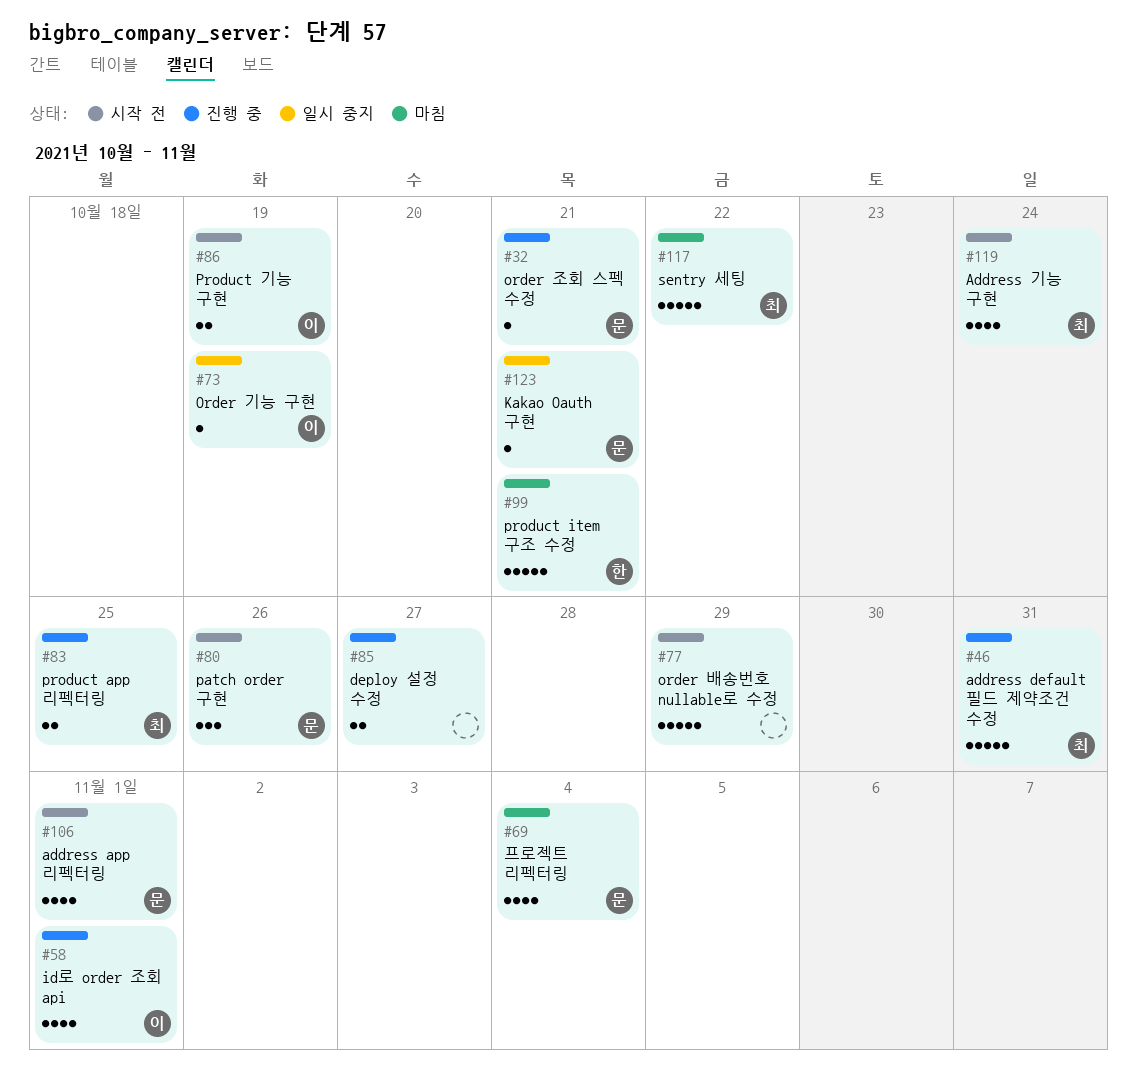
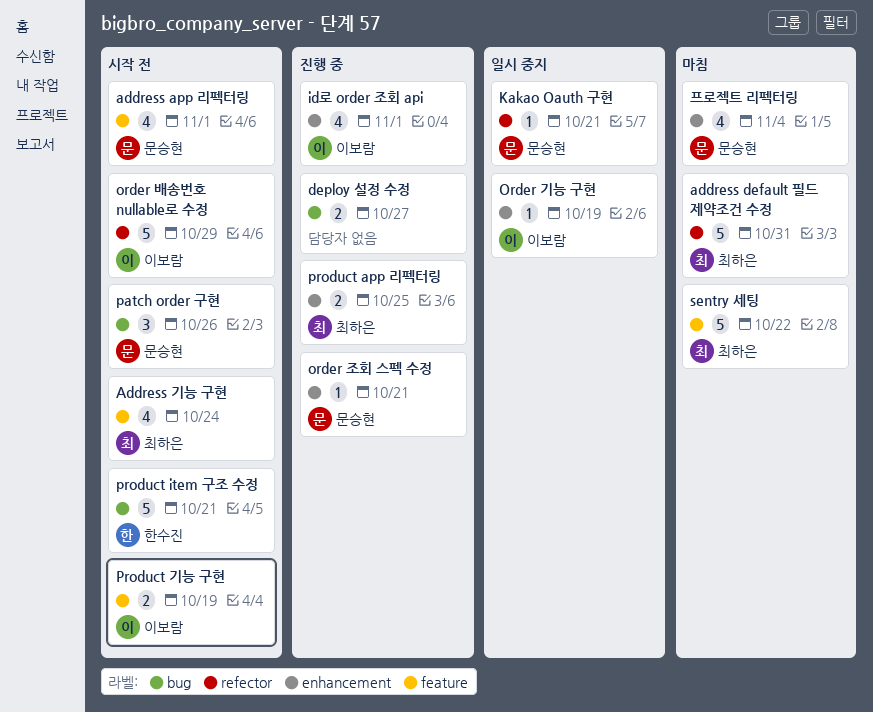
address default 필드 제약조건 수정, status: 진행 중 -> 마침
order 배송번호 nullable로 수정, owner: none -> 이보람
product item 구조 수정, status: 마침 -> 시작 전

